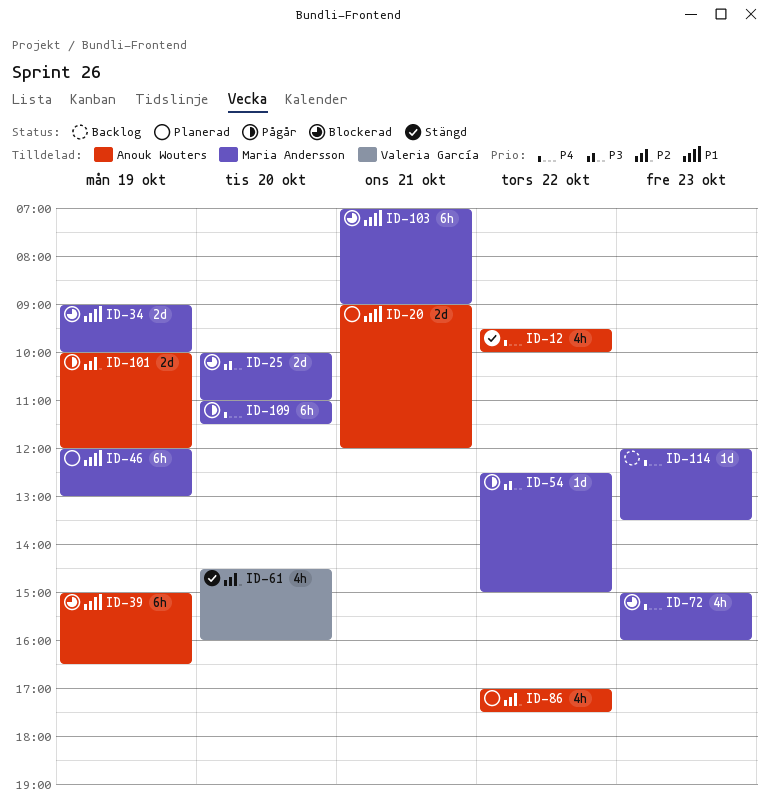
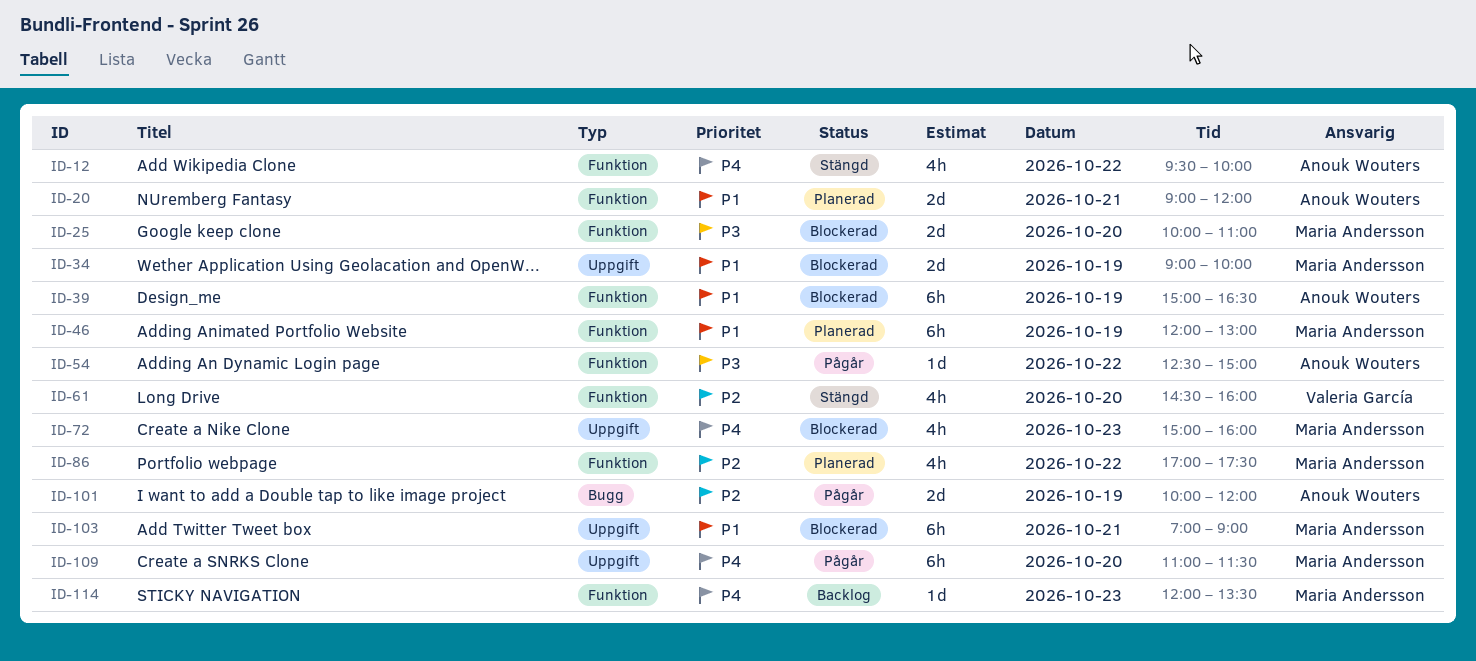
ID-54, owner: Maria Andersson -> Anouk Wouters
ID-86, owner: Anouk Wouters -> Maria Andersson

